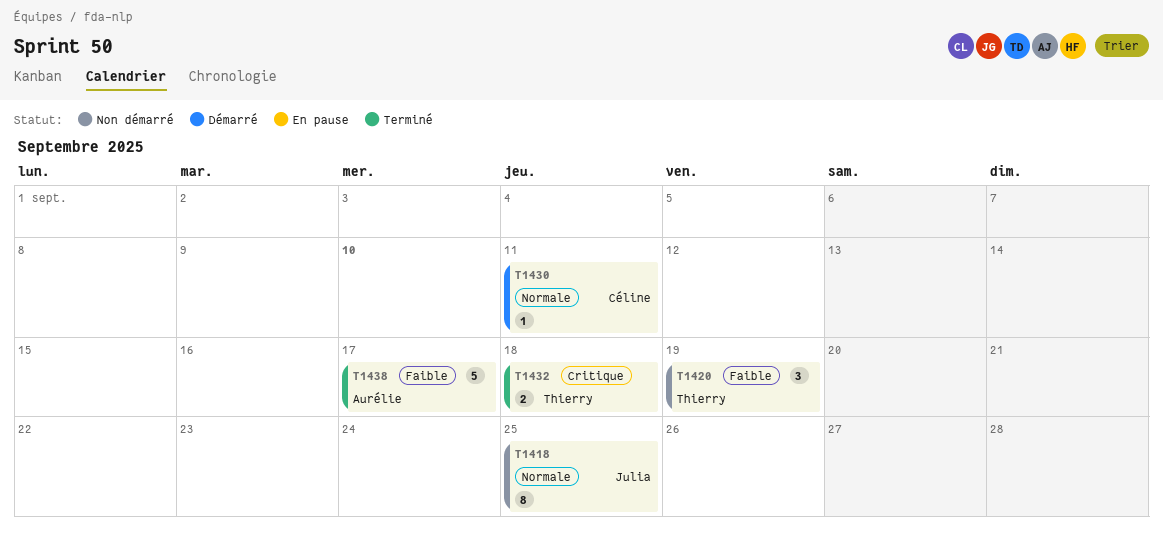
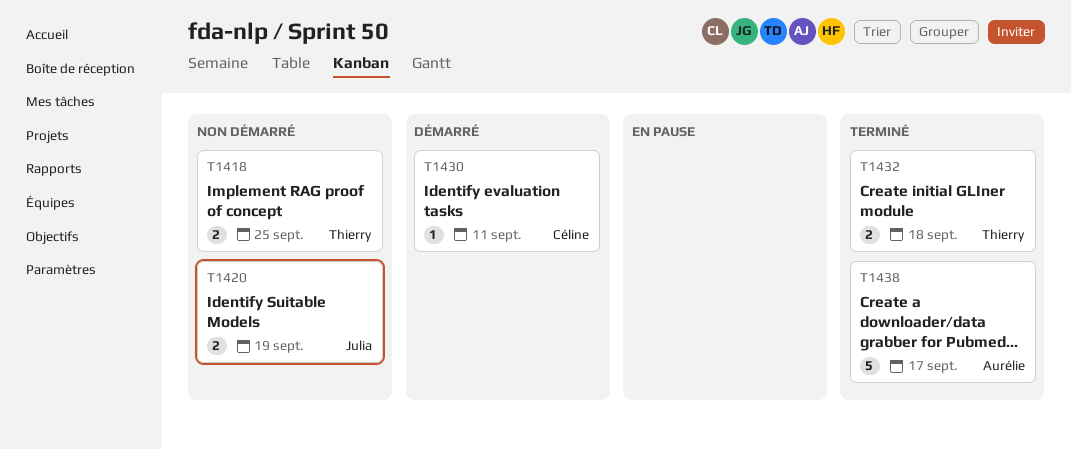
T1418, owner: Julia -> Thierry
T1418, estimate: 8 -> 2
T1420, owner: Thierry -> Julia
T1420, estimate: 3 -> 2

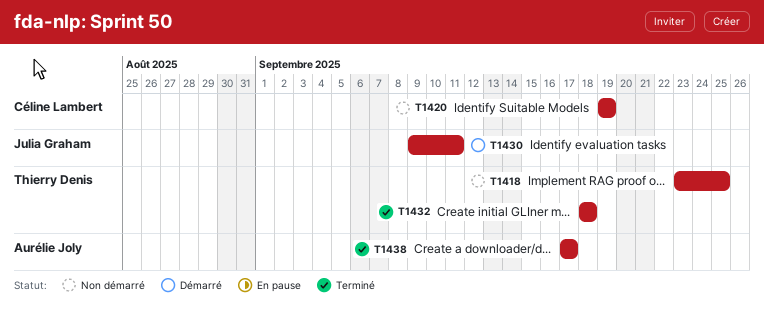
T1420, owner: Julia Graham -> Céline Lambert
T1430, owner: Céline Lambert -> Julia Graham

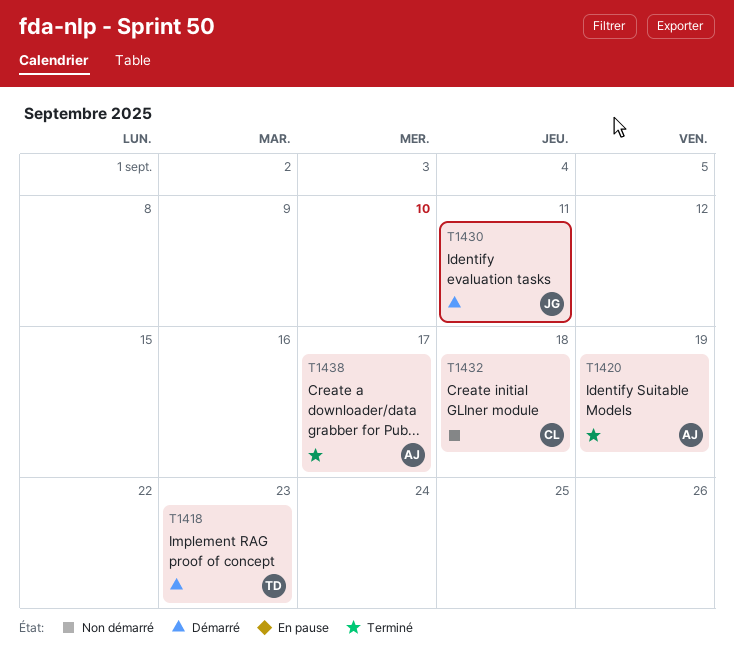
T1418, status: Non démarré -> Démarré
T1418, due: Sep 25 -> Sep 23
T1420, status: Non démarré -> Terminé
T1420, owner: Céline Lambert -> Aurélie Joly
T1432, status: Terminé -> Non démarré
T1432, owner: Thierry Denis -> Céline Lambert

